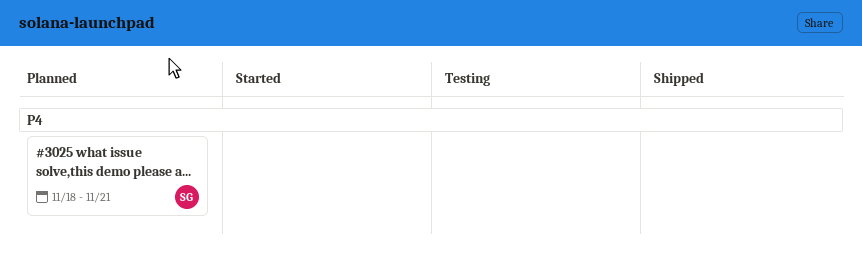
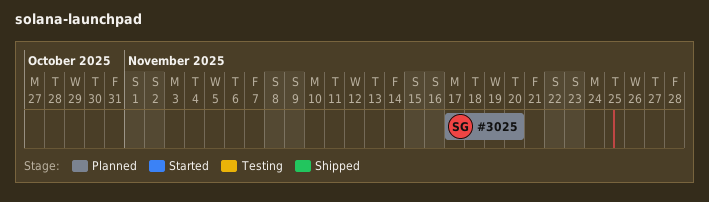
#3025, start: Nov 18 -> Nov 17
#3025, due: Nov 21 -> Nov 20

